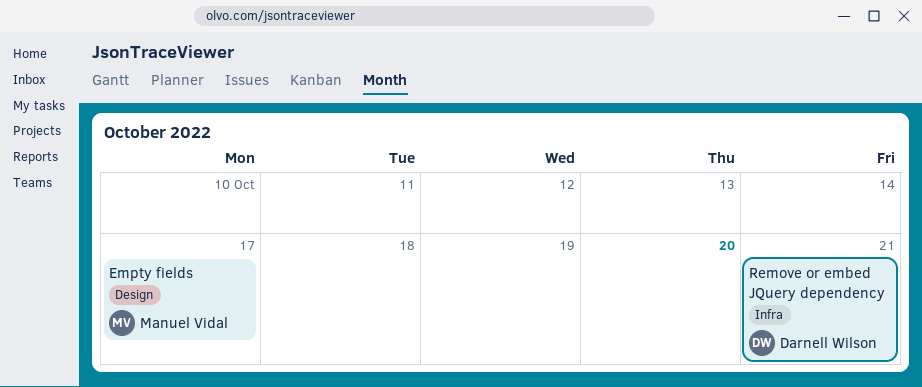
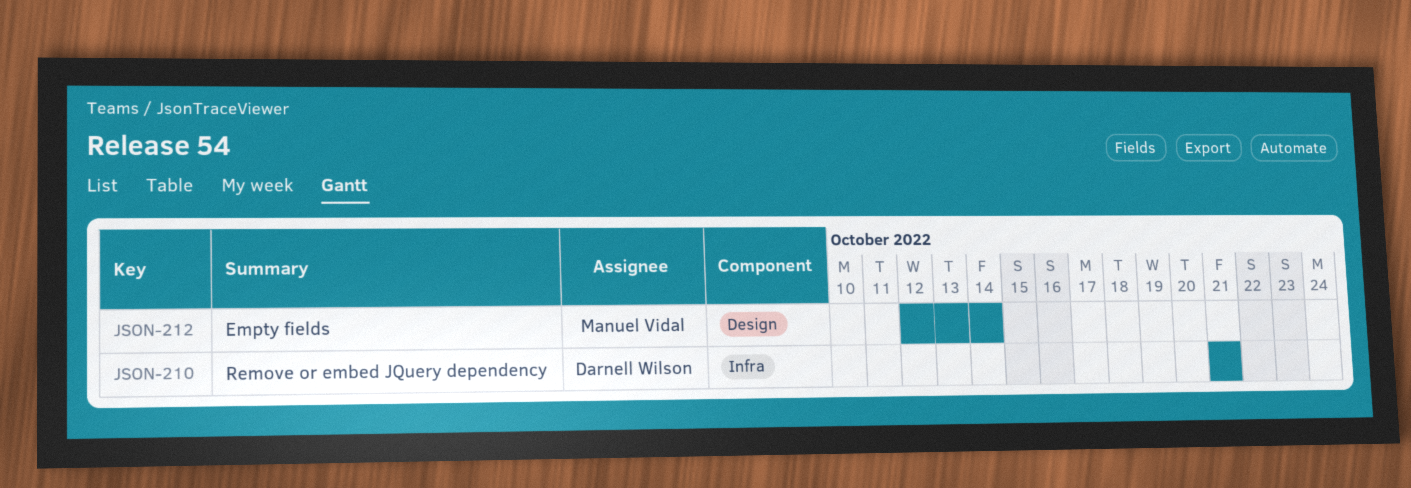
Empty fields, due: Oct 17 -> Oct 14

